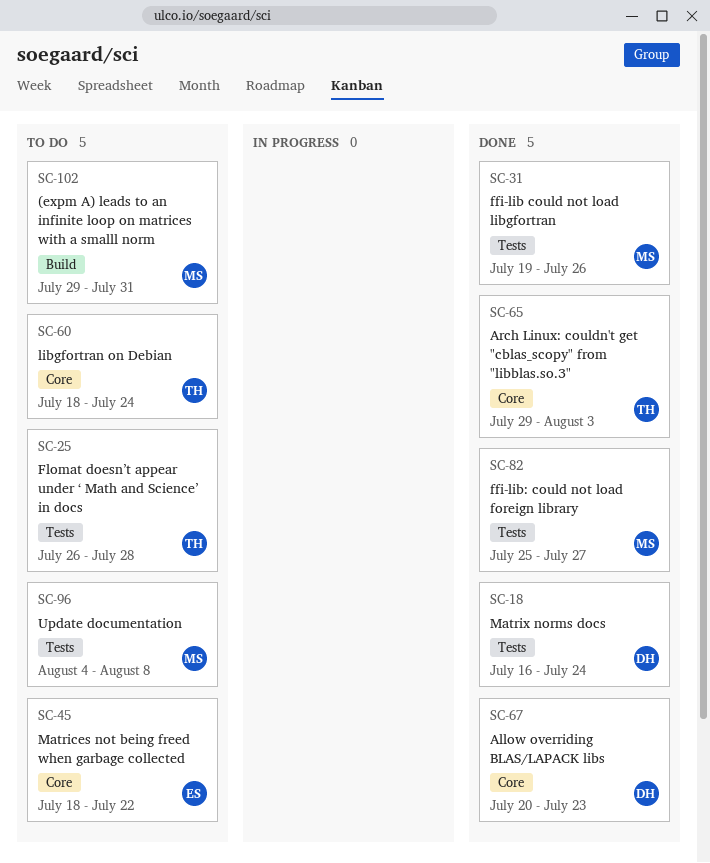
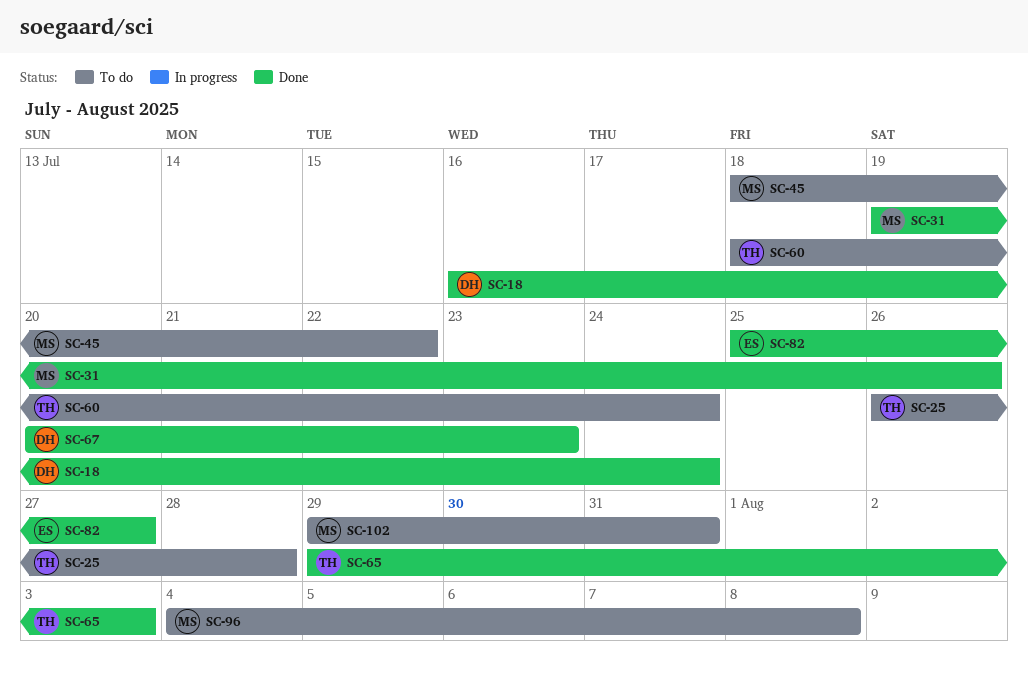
SC-45, owner: ES -> MS
SC-82, owner: MS -> ES

